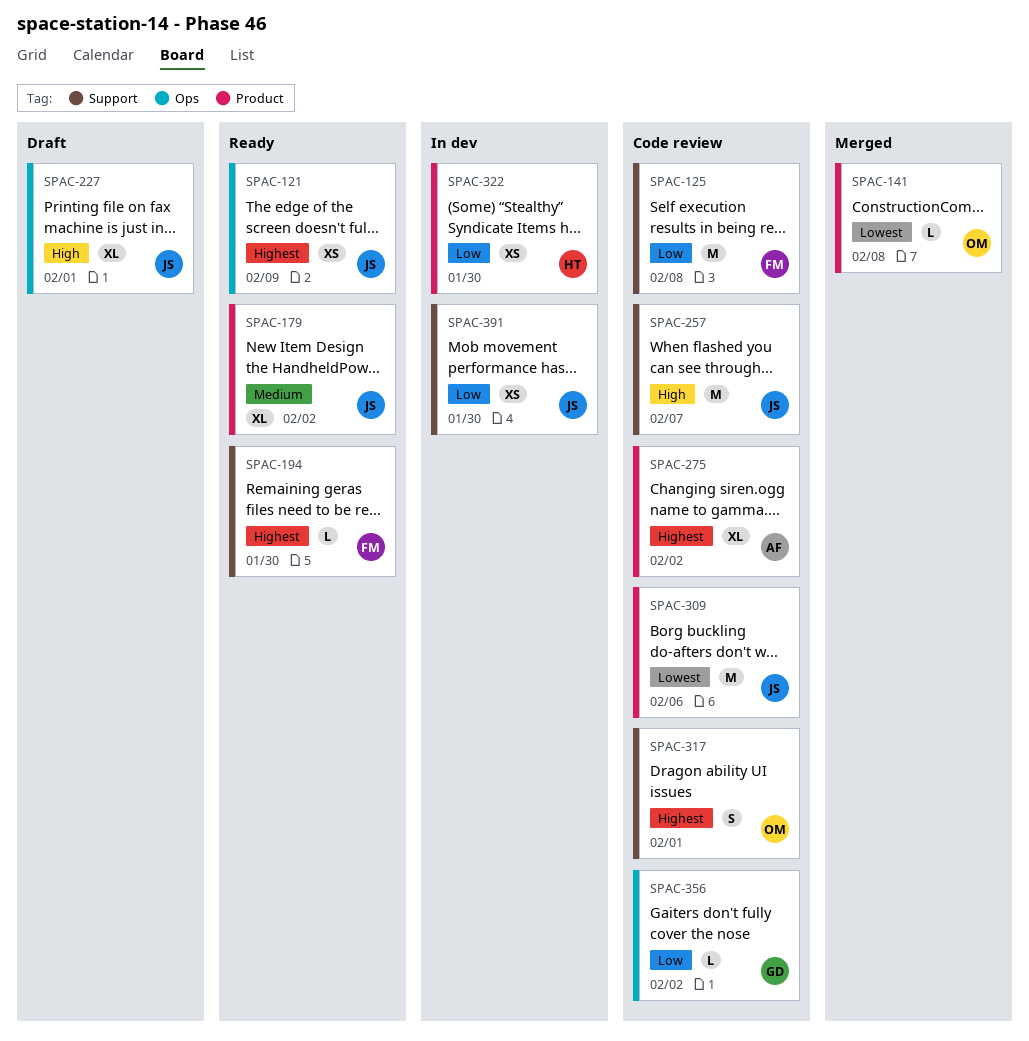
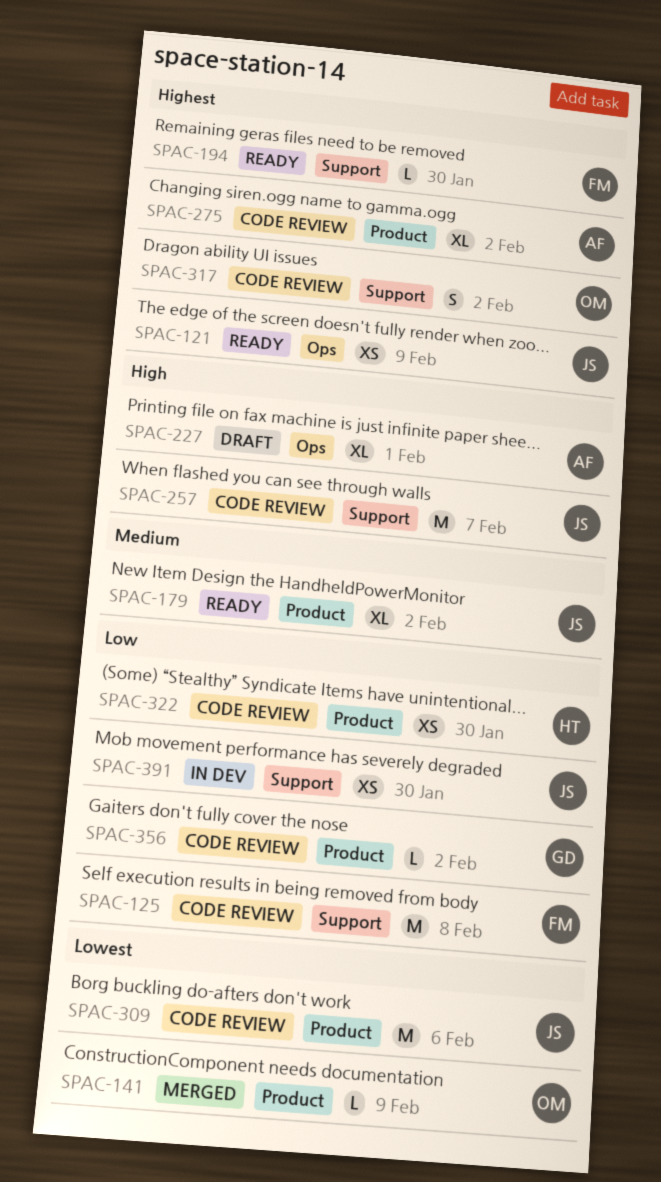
SPAC-141, due: Feb 8 -> Feb 9
SPAC-227, owner: JS -> AF
SPAC-317, due: Feb 1 -> Feb 2
SPAC-322, status: In dev -> Code review
SPAC-356, label: Ops -> Product

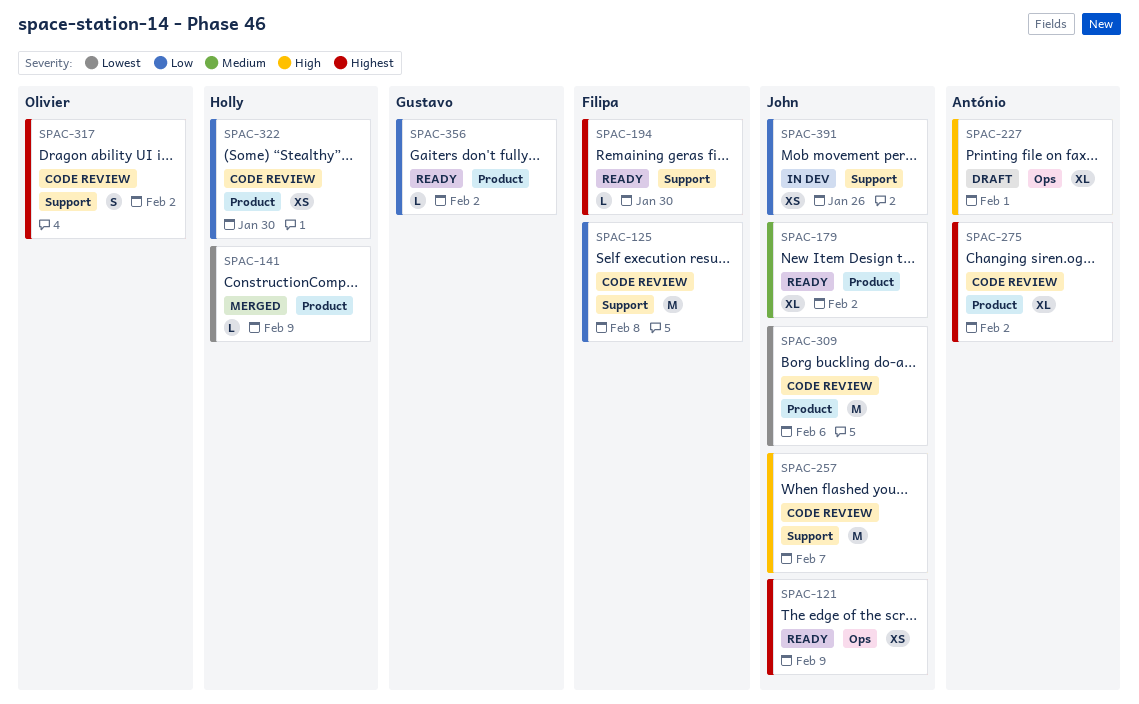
SPAC-141, owner: Olivier -> Holly
SPAC-356, status: Code review -> Ready
SPAC-391, due: Jan 30 -> Jan 26

